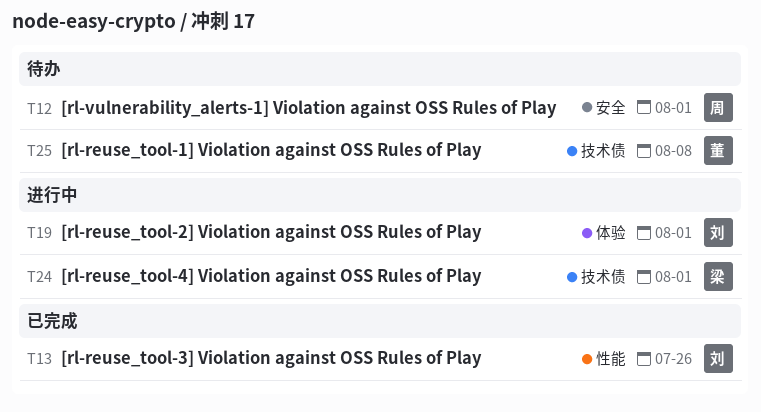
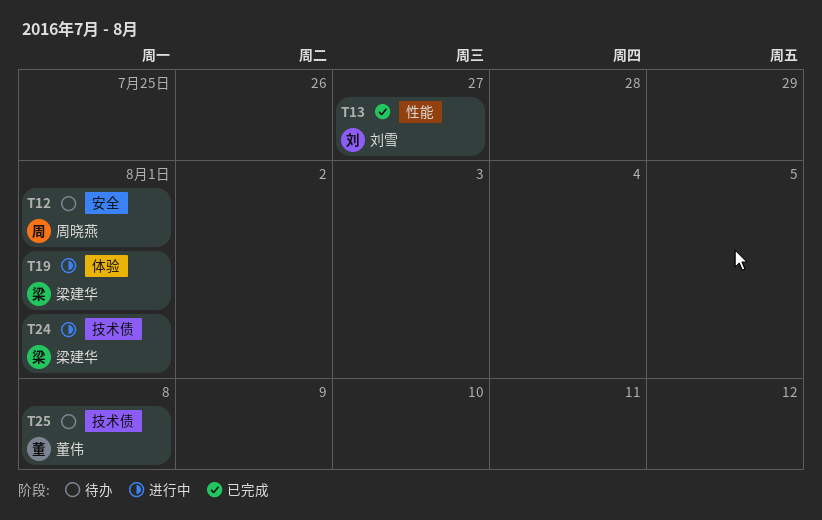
T13, due: Jul 26 -> Jul 27
T19, owner: 刘雪 -> 梁建华

